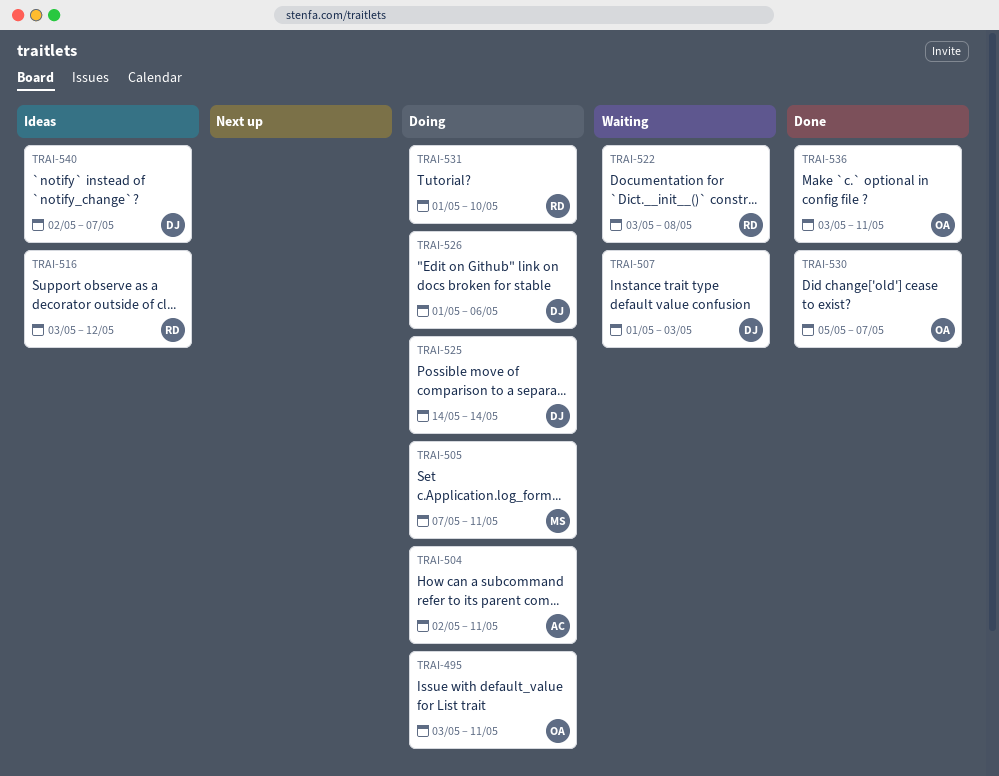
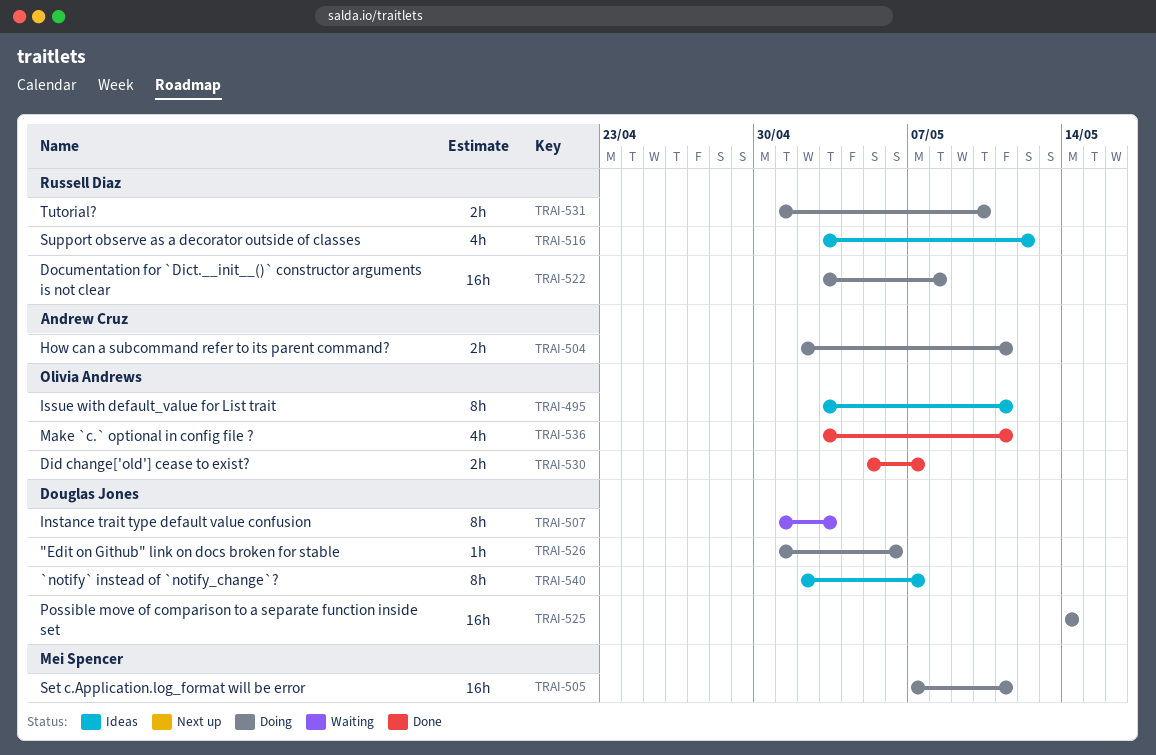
TRAI-495, status: Doing -> Ideas
TRAI-522, status: Waiting -> Doing

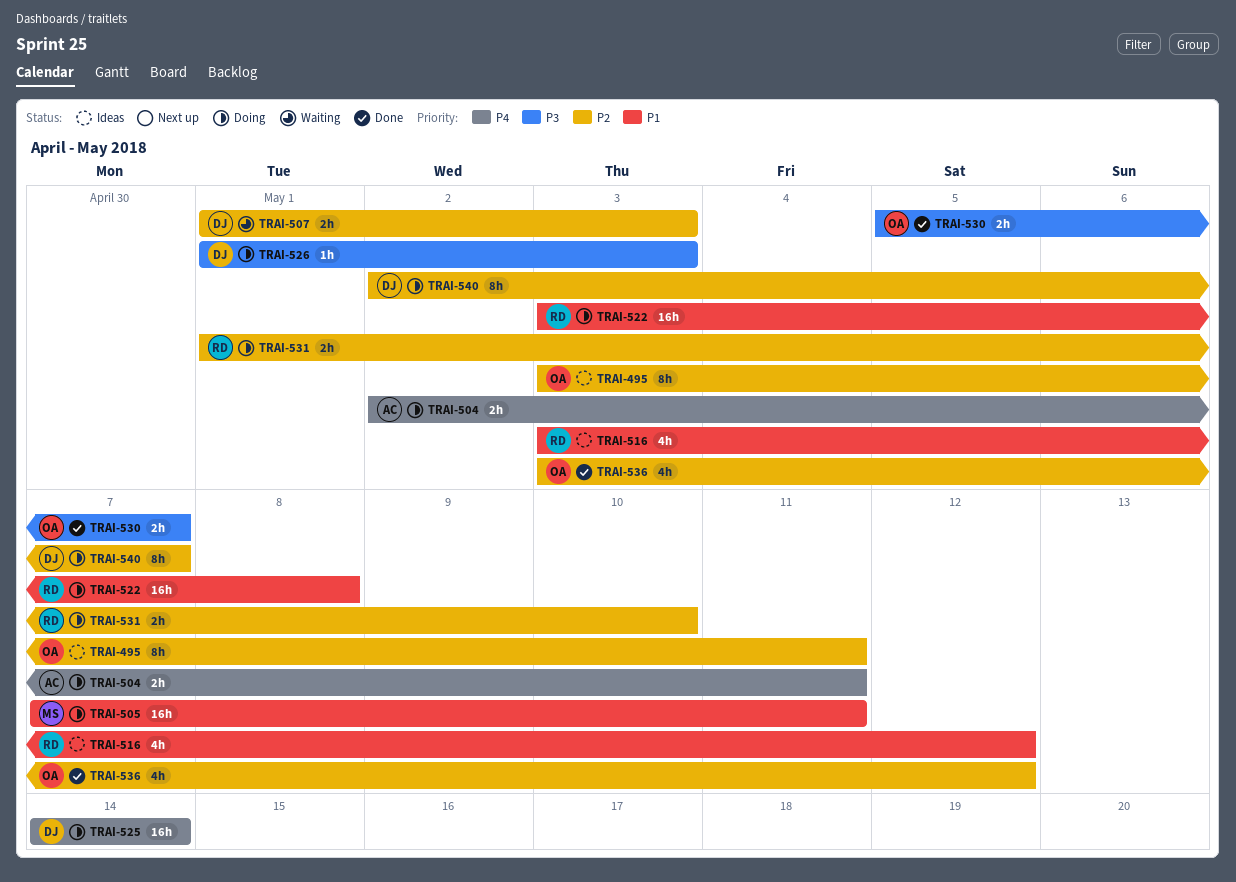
TRAI-507, estimate: 8h -> 2h
TRAI-526, due: May 6 -> May 3
TRAI-536, due: May 11 -> May 12
TRAI-540, status: Ideas -> Doing

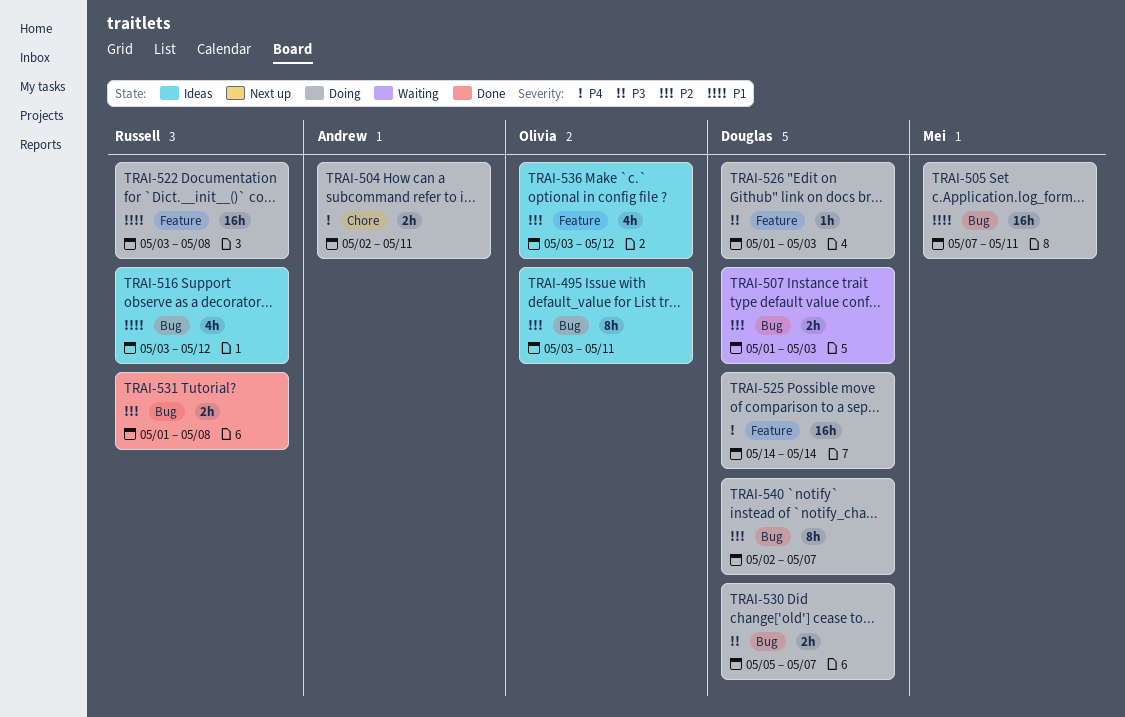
TRAI-530, status: Done -> Doing
TRAI-530, owner: Olivia -> Douglas
TRAI-531, status: Doing -> Done
TRAI-531, due: May 10 -> May 8
TRAI-536, status: Done -> Ideas

